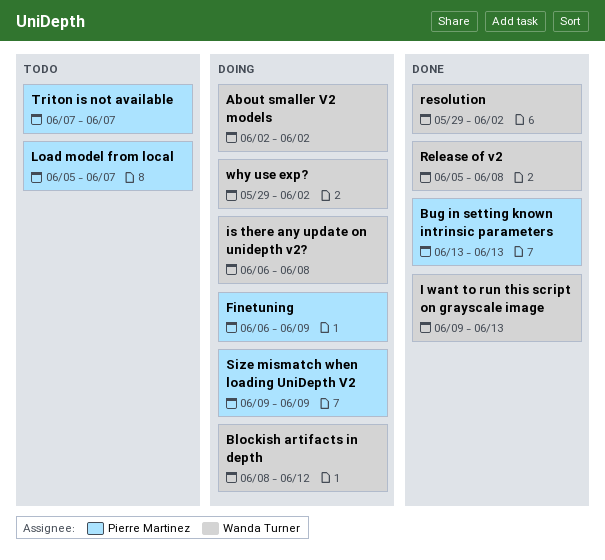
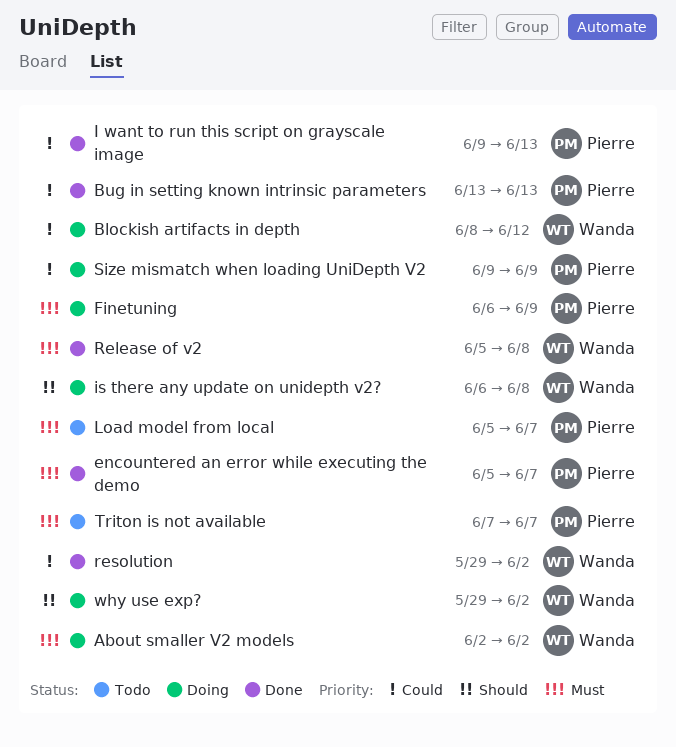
encountered an error while executing the demo: none -> present
I want to run this script on grayscale image, owner: Wanda Turner -> Pierre Martinez

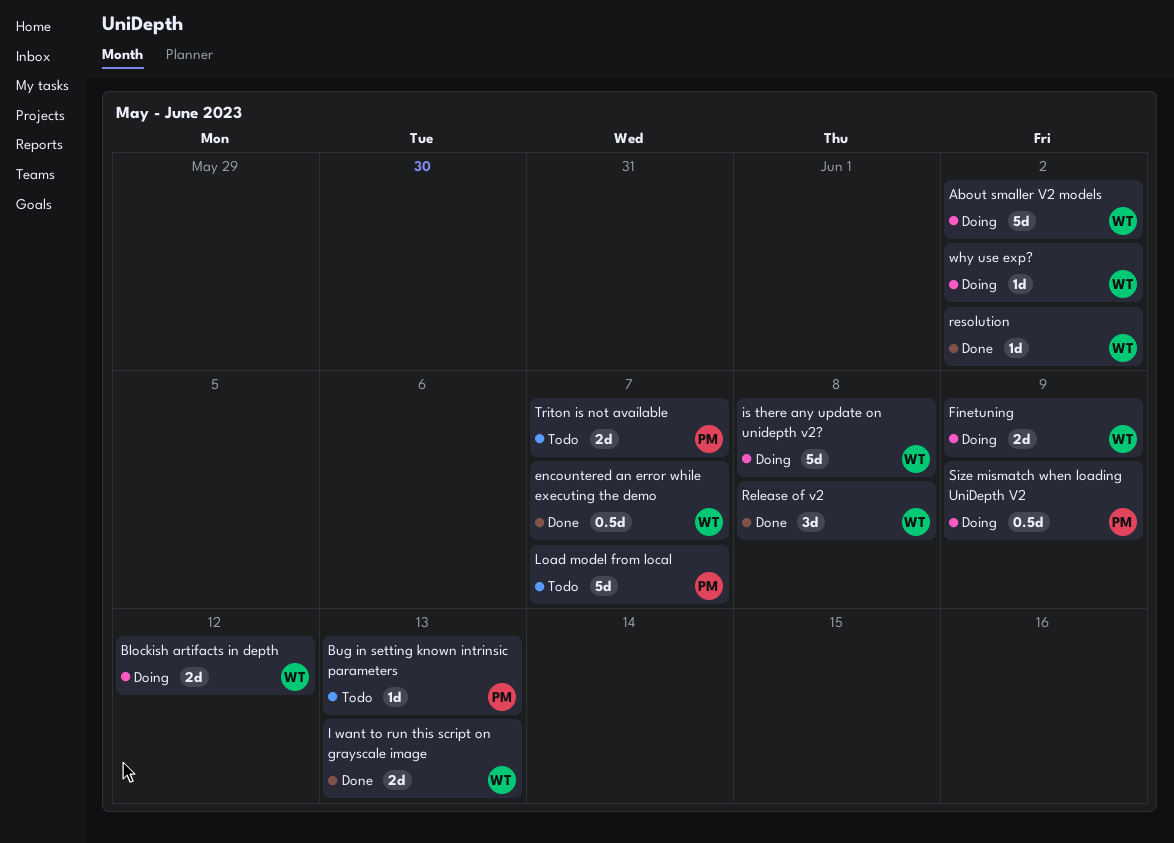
Bug in setting known intrinsic parameters, status: Done -> Todo
encountered an error while executing the demo, owner: Pierre -> Wanda
Finetuning, owner: Pierre -> Wanda
I want to run this script on grayscale image, owner: Pierre -> Wanda

